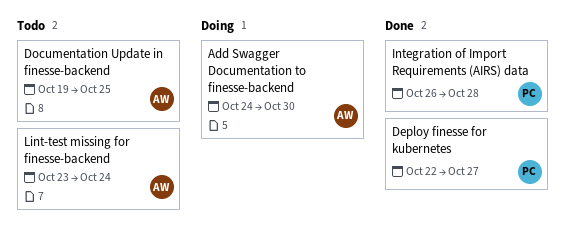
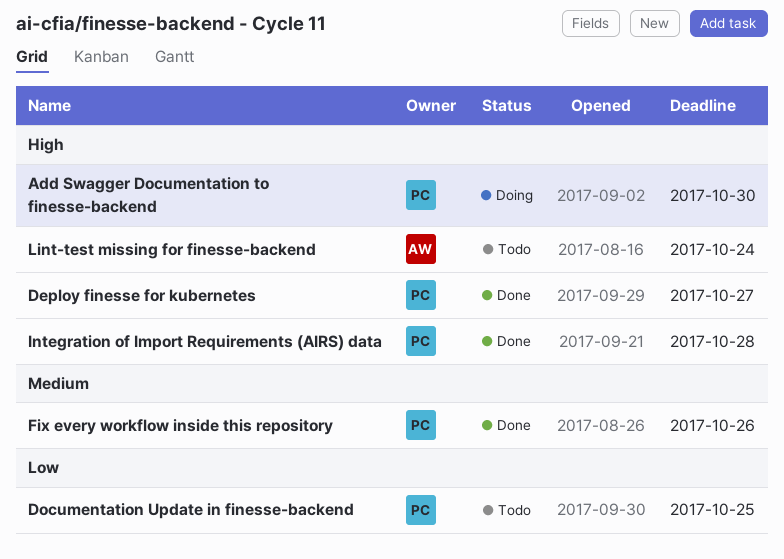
Add Swagger Documentation to finesse-backend, owner: AW -> PC
Documentation Update in finesse-backend, owner: AW -> PC
Fix every workflow inside this repository: none -> present

